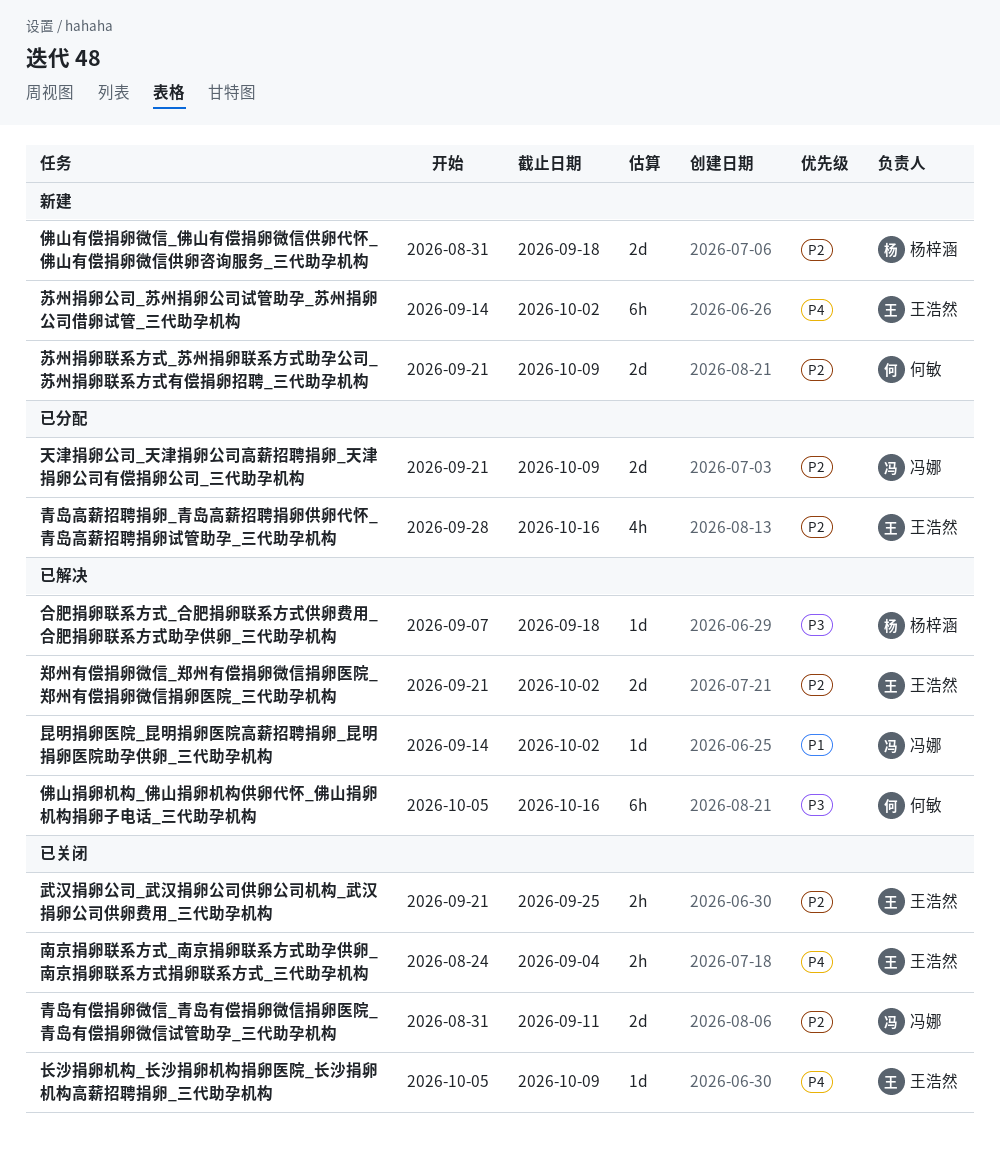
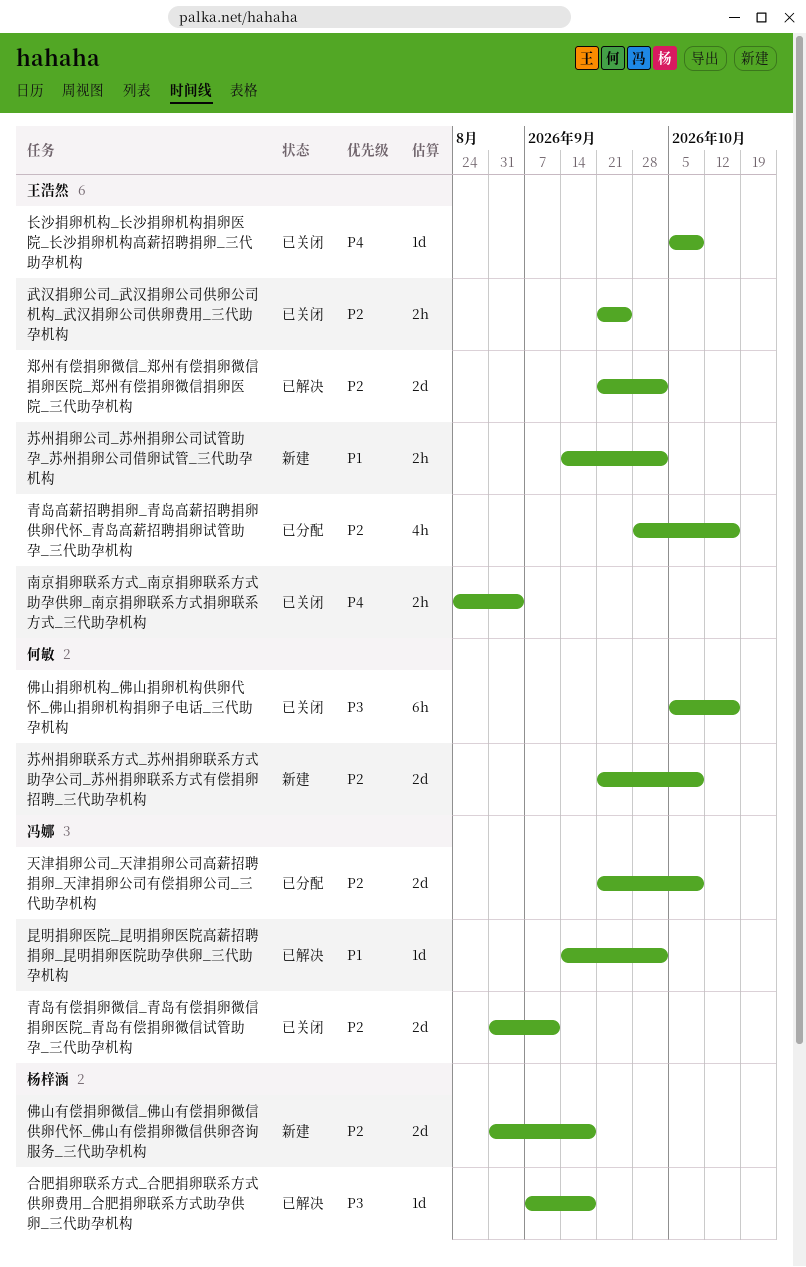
佛山捐卵机构_佛山捐卵机构供卵代怀_佛山捐卵机构捐卵子电话_三代助孕机构, status: 已解决 -> 已关闭
苏州捐卵公司_苏州捐卵公司试管助孕_苏州捐卵公司借卵试管_三代助孕机构, priority: P4 -> P1
苏州捐卵公司_苏州捐卵公司试管助孕_苏州捐卵公司借卵试管_三代助孕机构, estimate: 6h -> 2h

